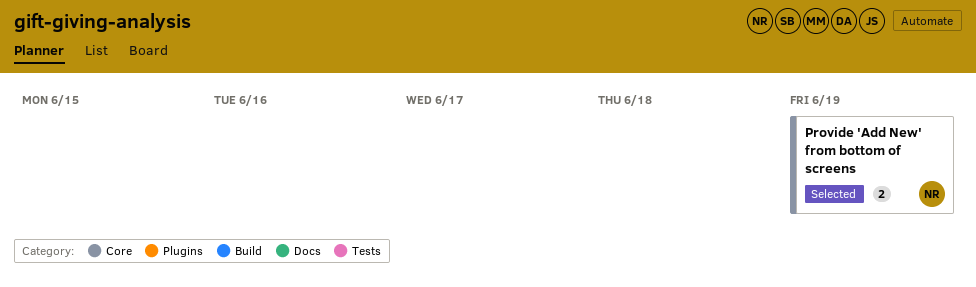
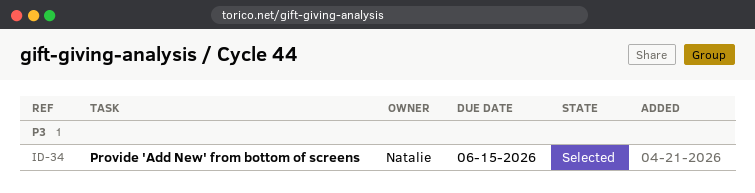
Provide 'Add New' from bottom of screens, due: Jun 19 -> Jun 15

